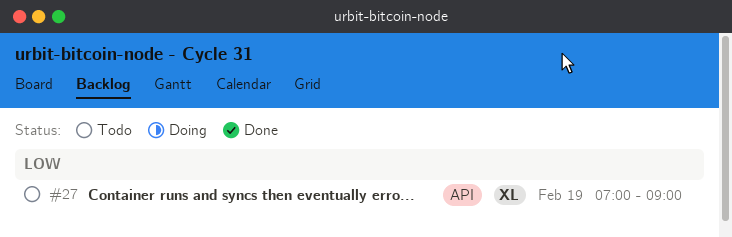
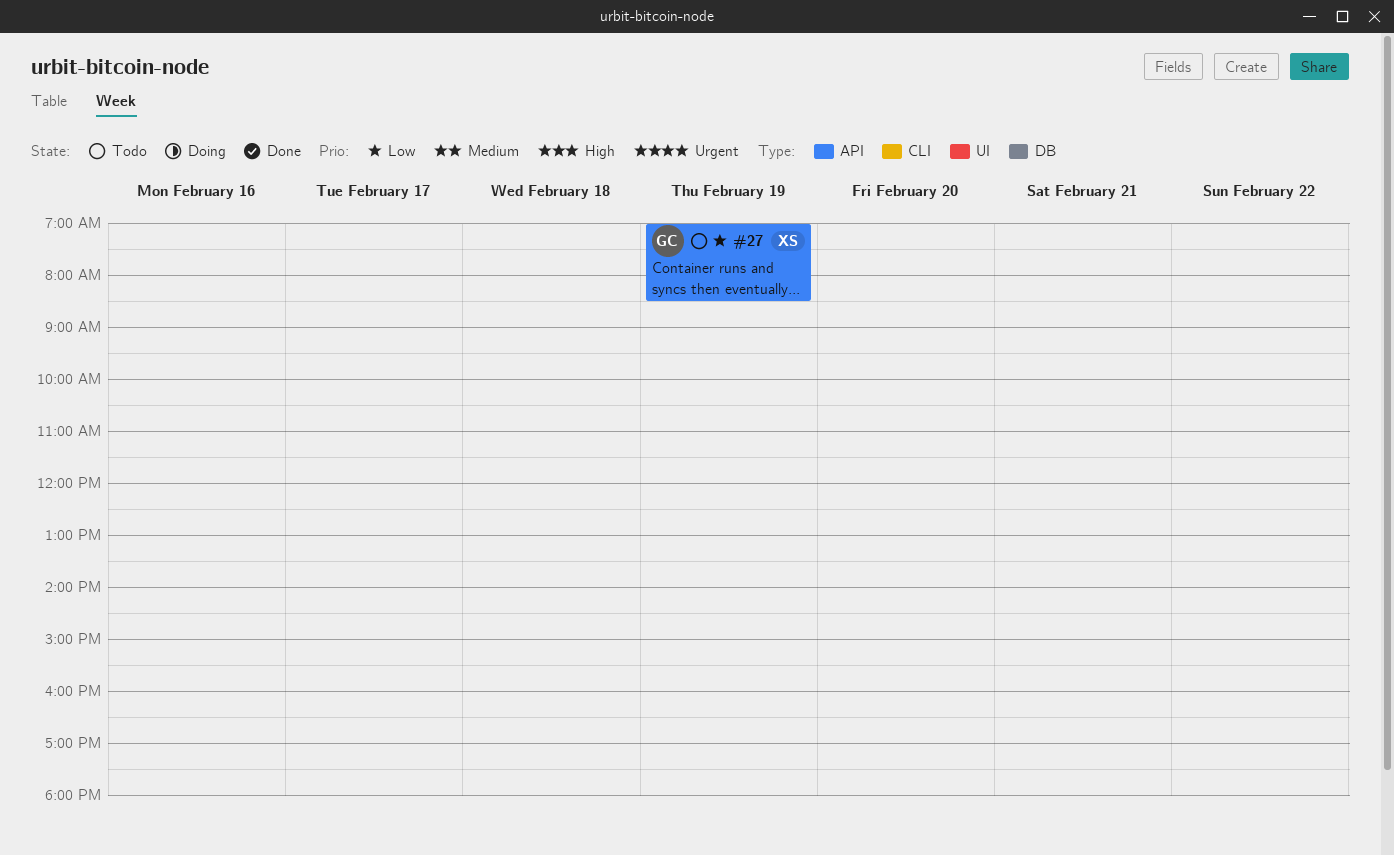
#27, estimate: XL -> XS
#27, ends: 09:00 -> 08:30

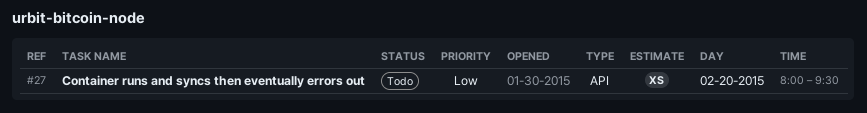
#27, day: Feb 19 -> Feb 20
#27, begins: 07:00 -> 08:00
#27, ends: 08:30 -> 09:30

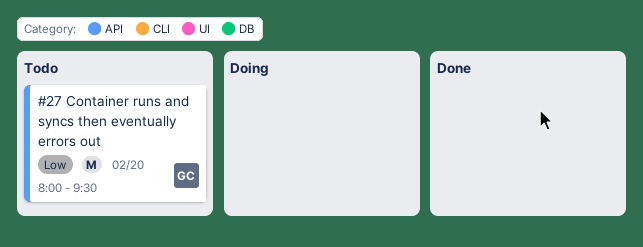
#27, estimate: XS -> M

